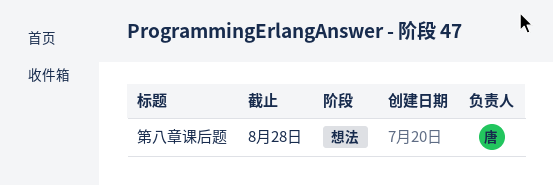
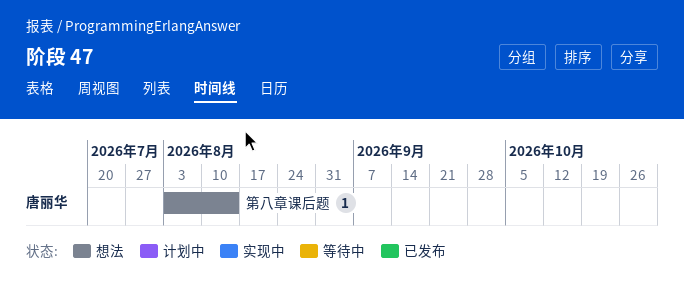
第八章课后题, due: Aug 28 -> Aug 14

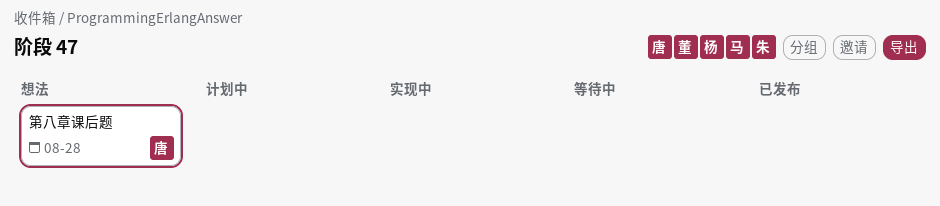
第八章课后题, due: Aug 14 -> Aug 28

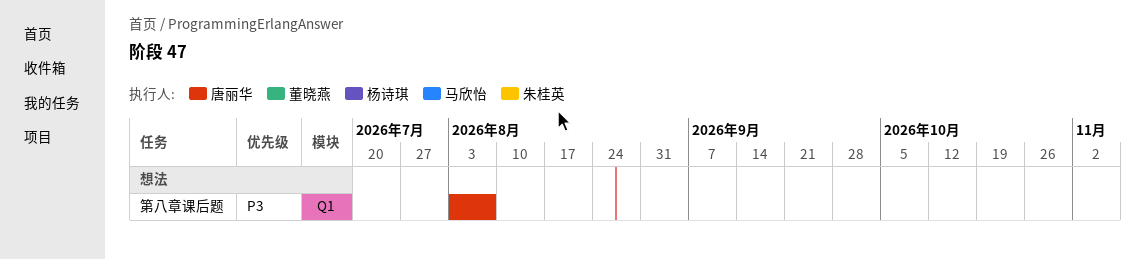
第八章课后题, due: Aug 28 -> Aug 7

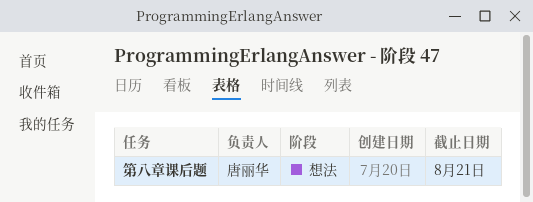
第八章课后题, due: Aug 7 -> Aug 21

